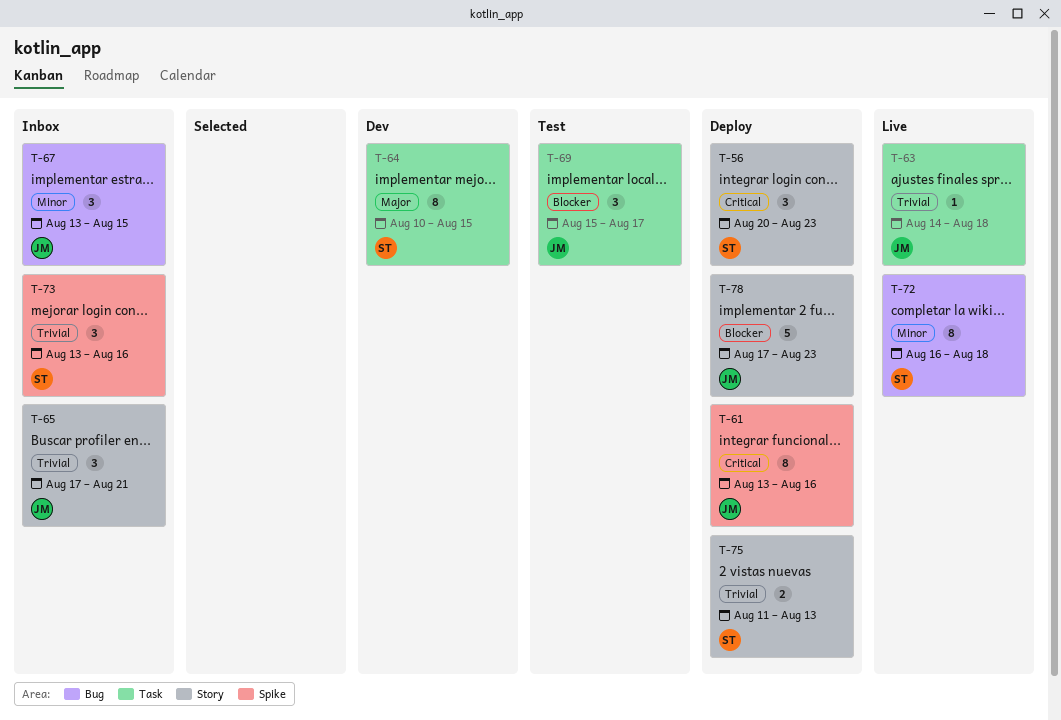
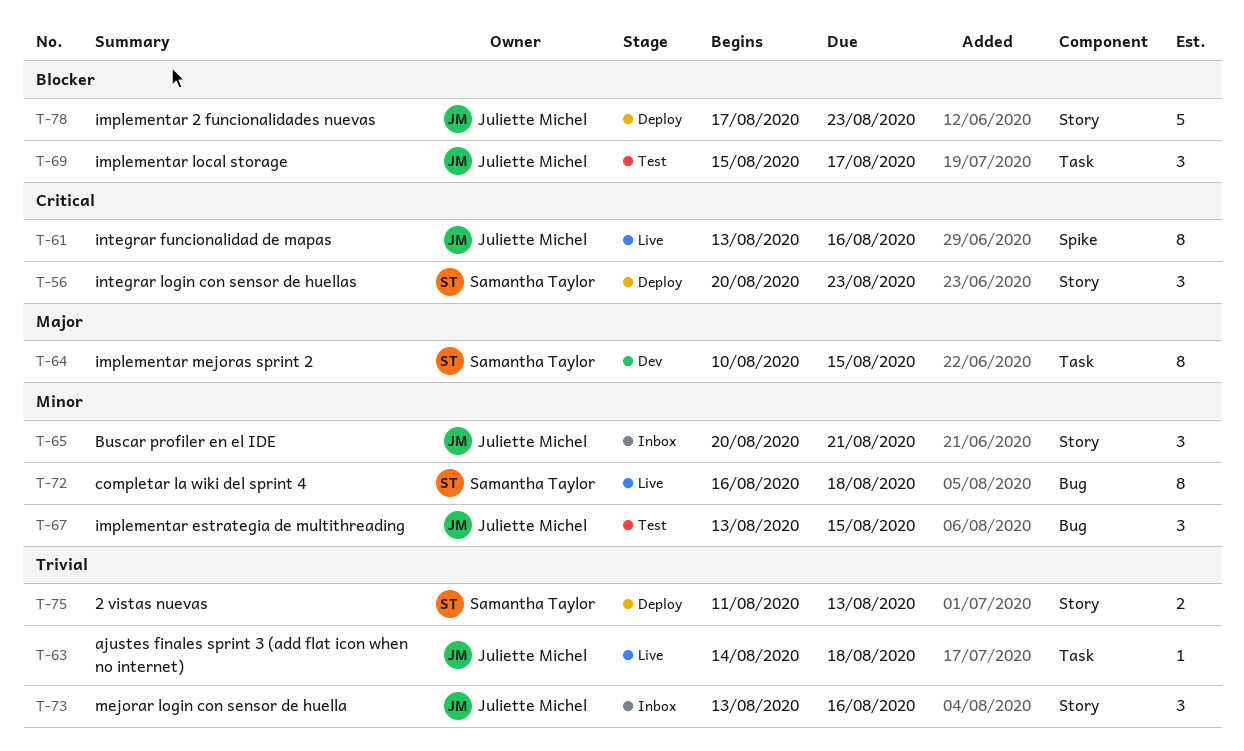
T-61, status: Deploy -> Live
T-65, priority: Trivial -> Minor
T-65, start: Aug 17 -> Aug 20
T-67, status: Inbox -> Test
T-73, owner: Samantha Taylor -> Juliette Michel
T-73, label: Spike -> Story

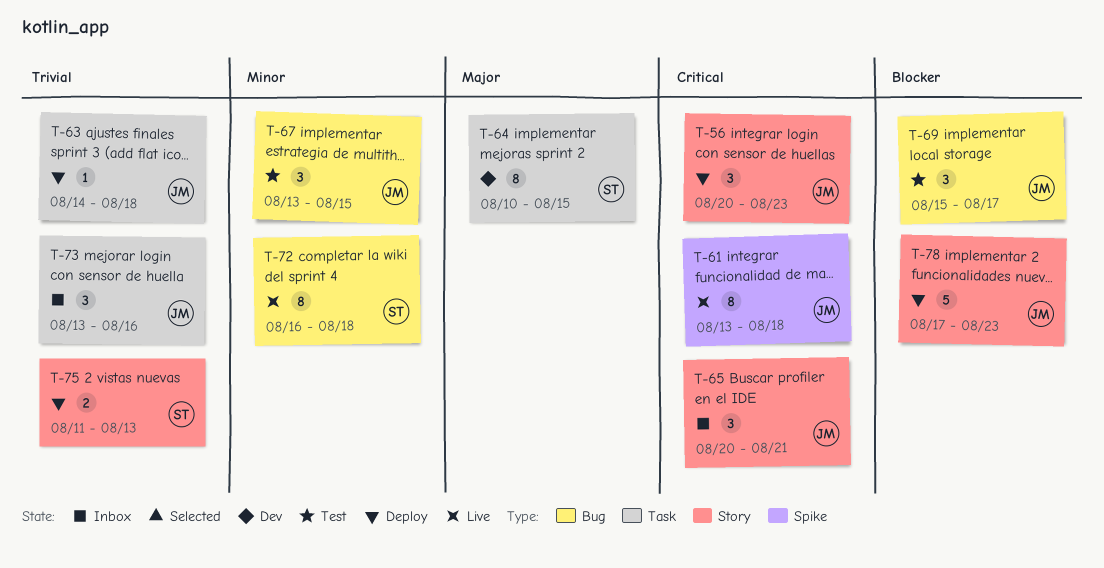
T-56, owner: Samantha Taylor -> Juliette Michel
T-61, due: Aug 16 -> Aug 18
T-63, status: Live -> Deploy
T-65, priority: Minor -> Critical
T-69, label: Task -> Bug
T-73, label: Story -> Task

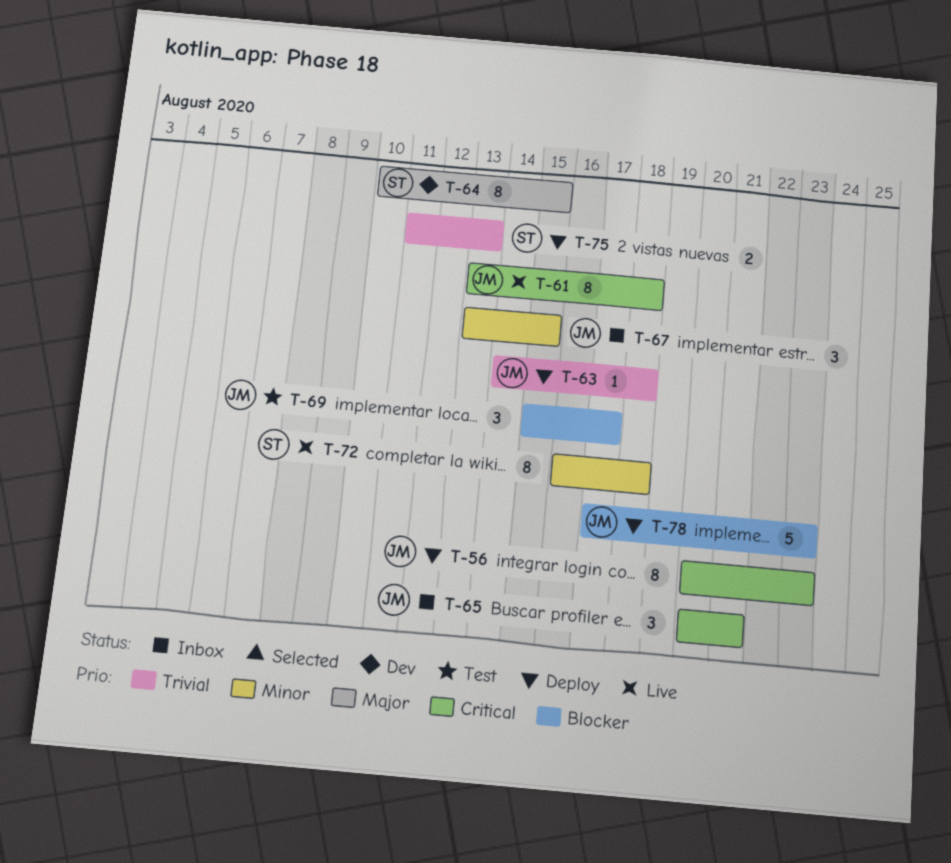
T-56, estimate: 3 -> 8
T-67, status: Test -> Inbox
T-73: present -> none

